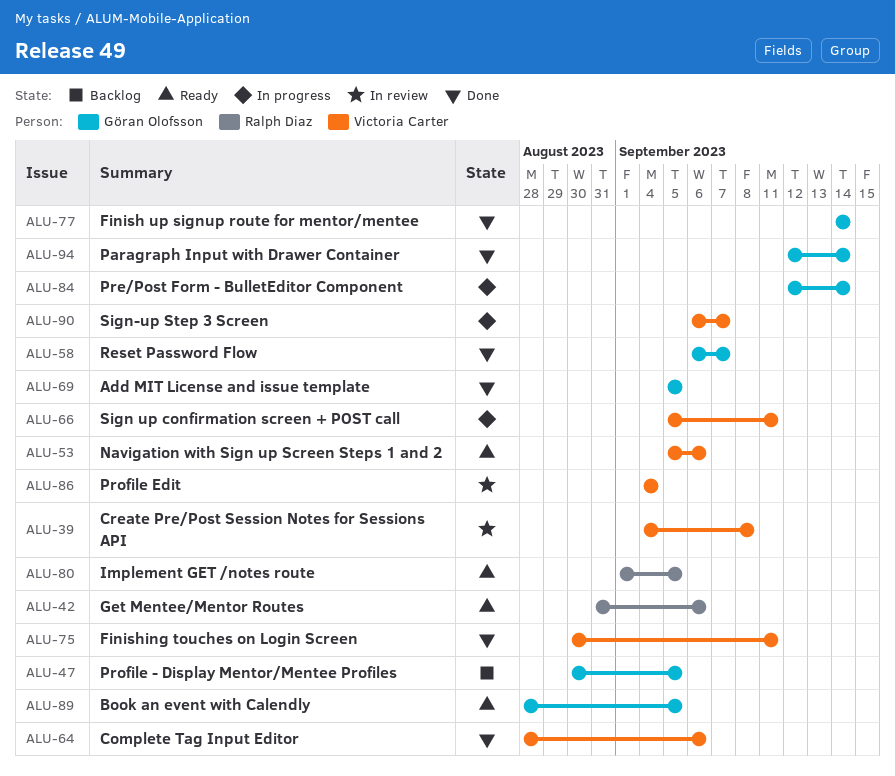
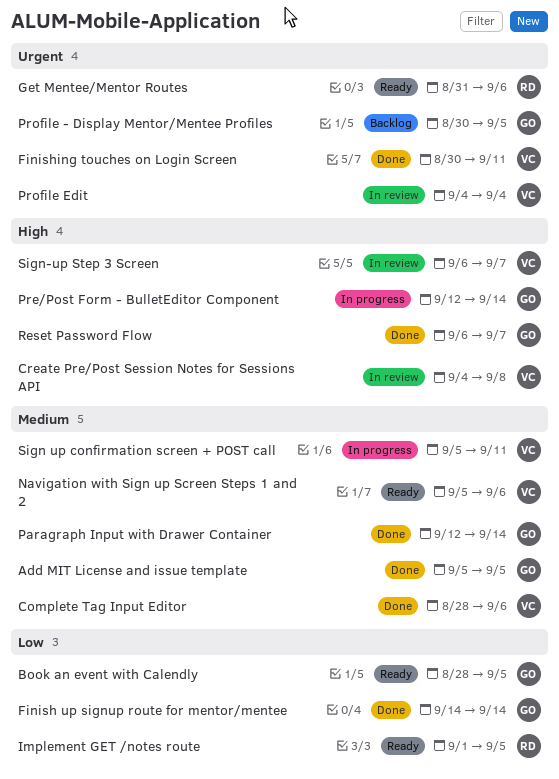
Sign-up Step 3 Screen, status: In progress -> In review

